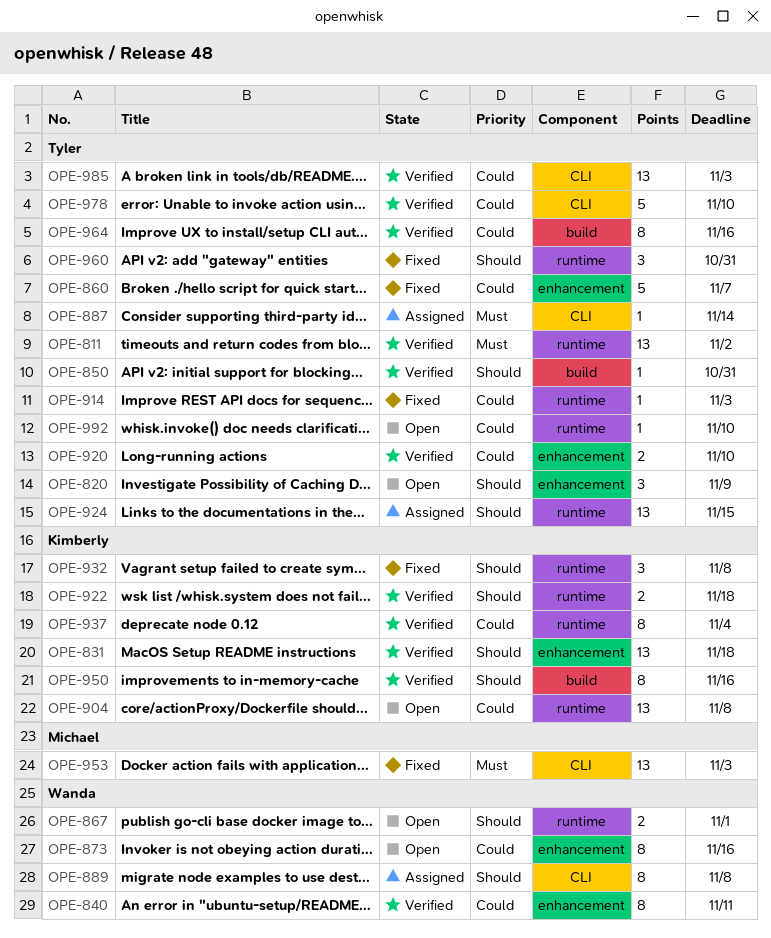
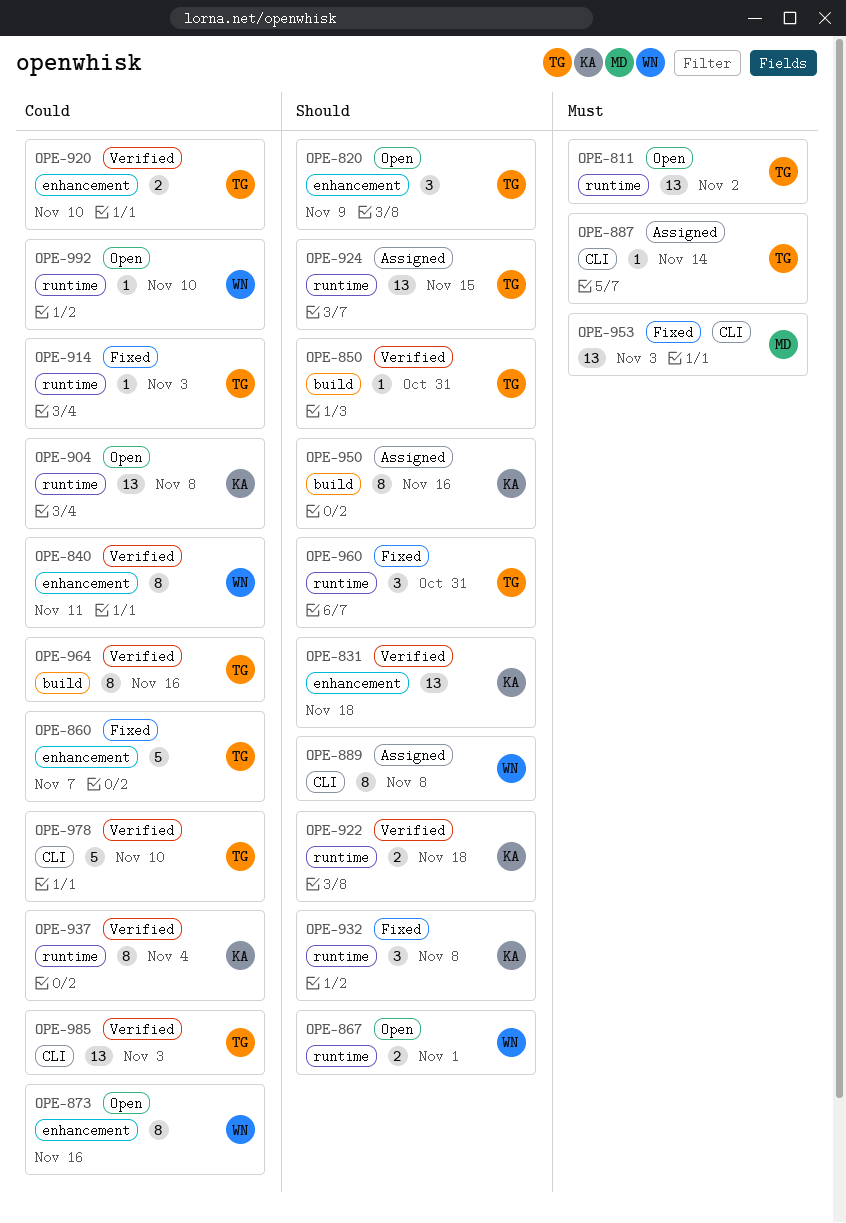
OPE-811, status: Verified -> Open
OPE-950, status: Verified -> Assigned
OPE-992, owner: Tyler -> Wanda

